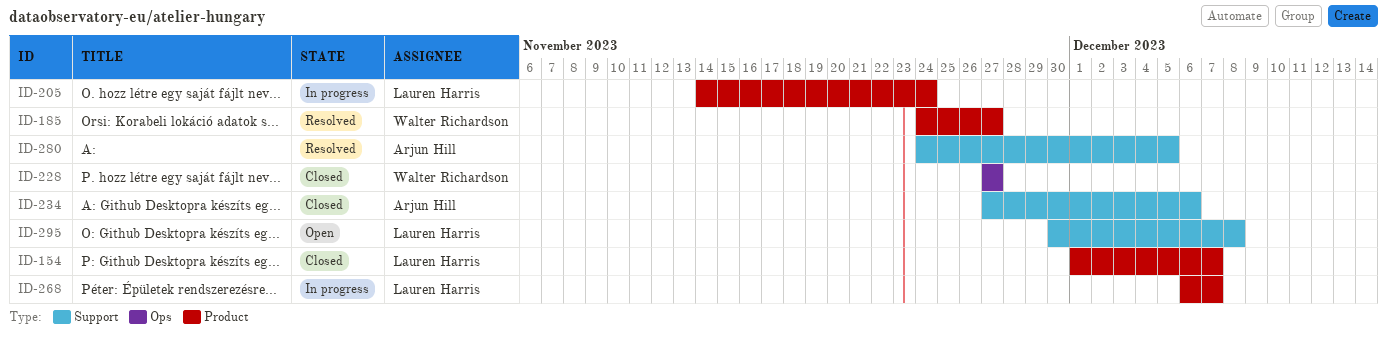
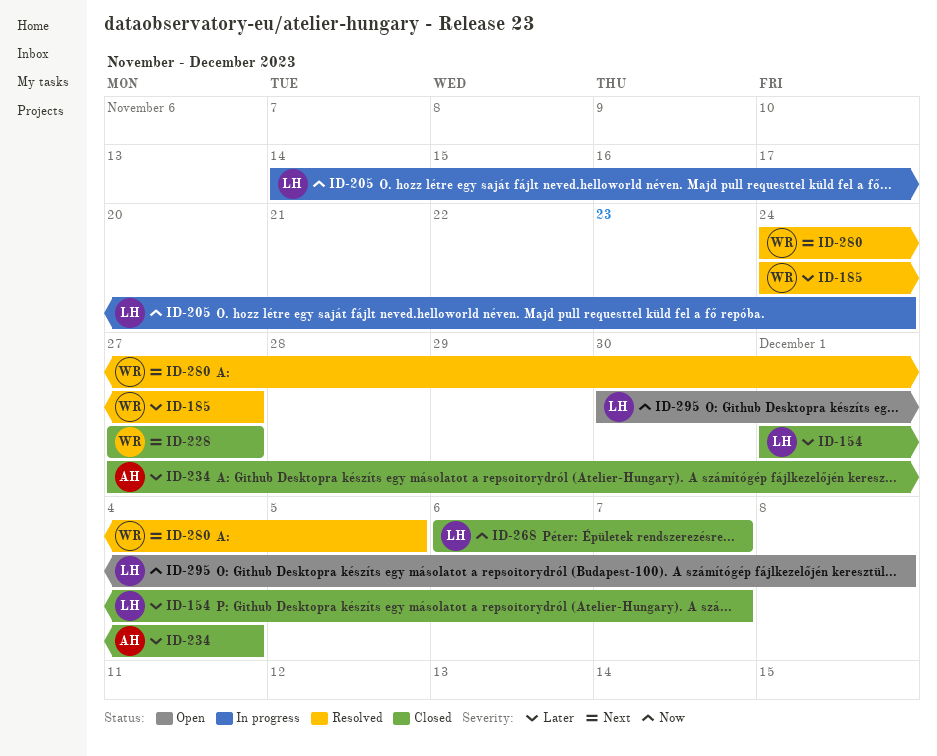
ID-234, due: Dec 6 -> Dec 4
ID-268, status: In progress -> Closed
ID-280, owner: Arjun Hill -> Walter Richardson

